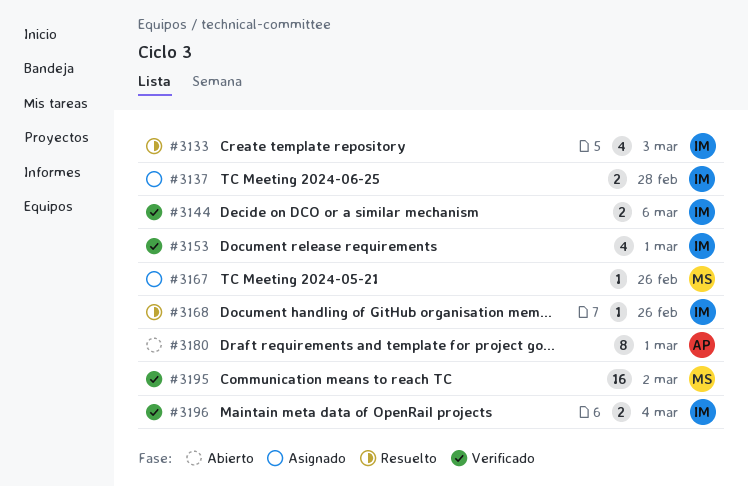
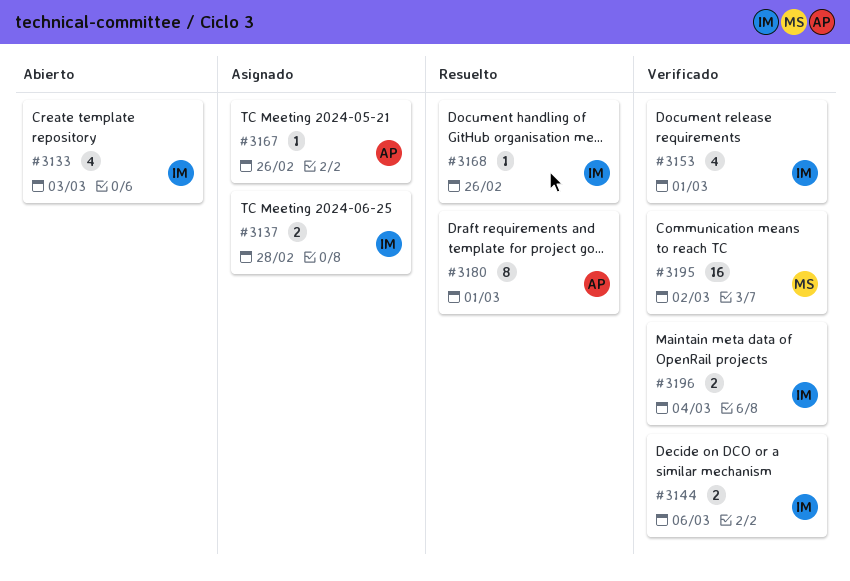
#3133, status: Resuelto -> Abierto
#3167, owner: MS -> AP
#3180, status: Abierto -> Resuelto

